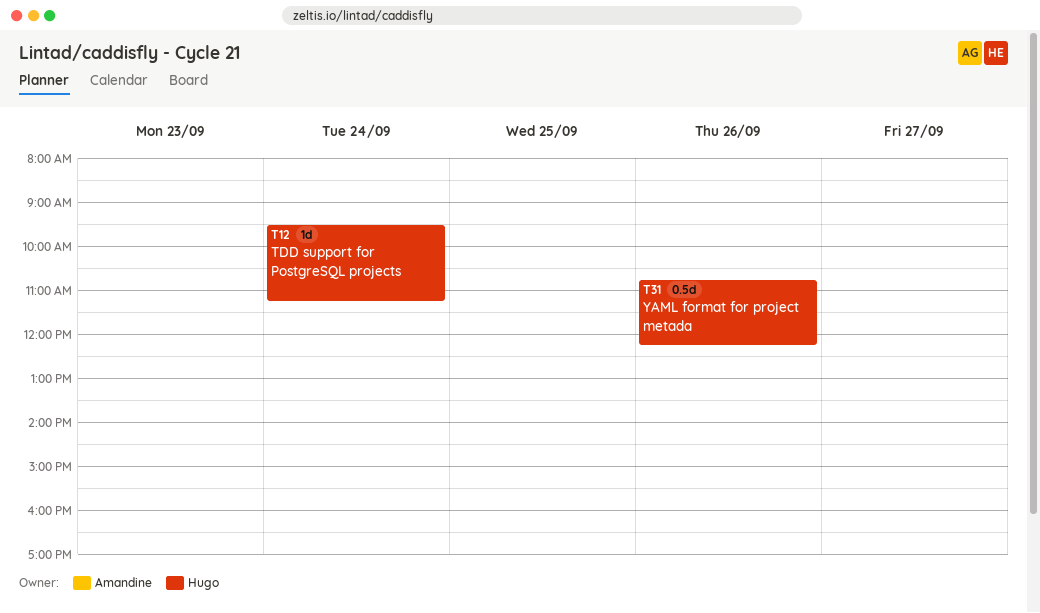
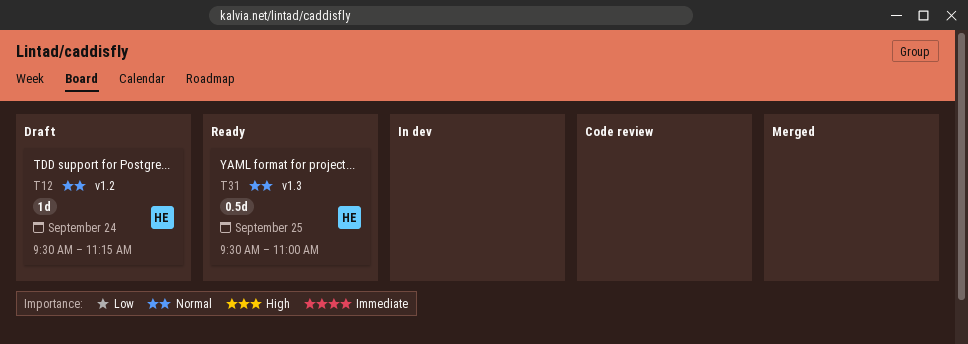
T31, day: Sep 26 -> Sep 25
T31, begins: 10:45 -> 09:30
T31, ends: 12:15 -> 11:00

